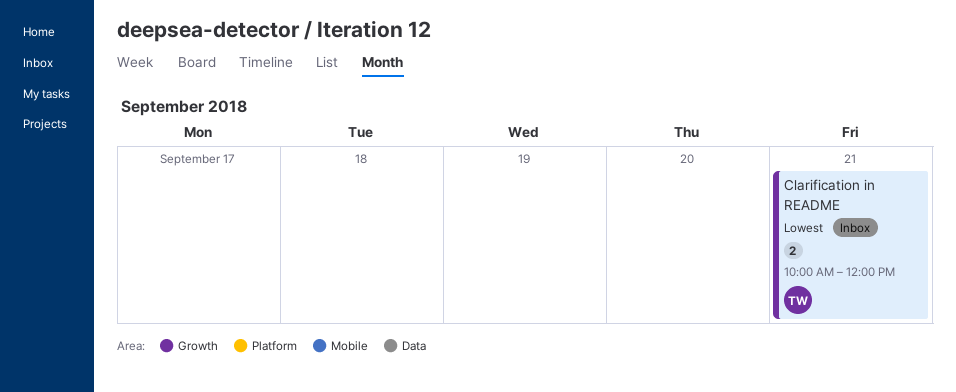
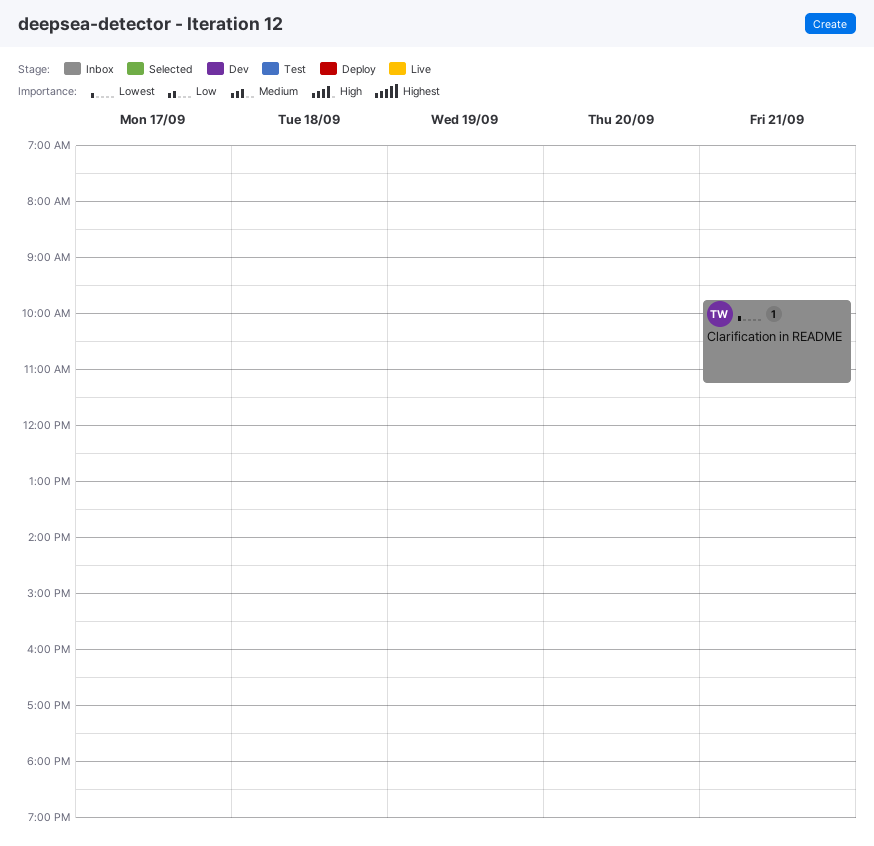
Clarification in README, estimate: 2 -> 1
Clarification in README, begins: 10:00 -> 09:45
Clarification in README, ends: 12:00 -> 11:15

